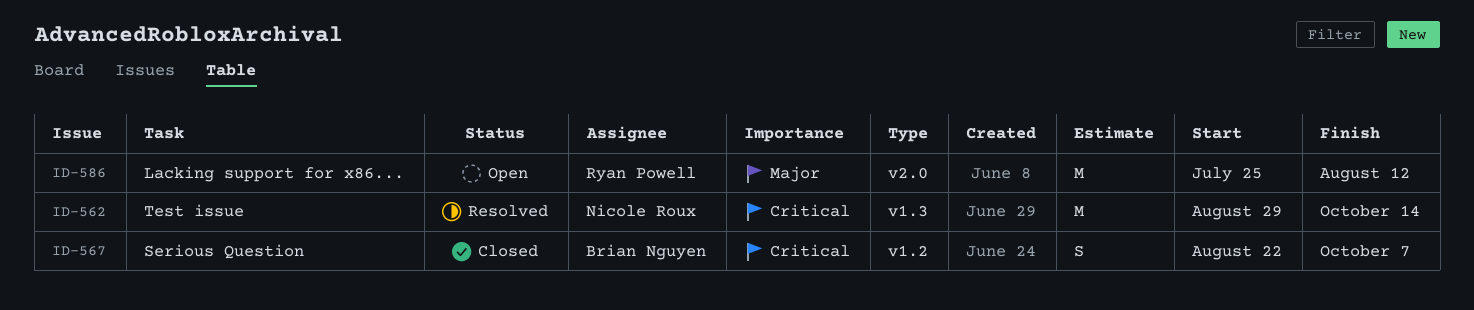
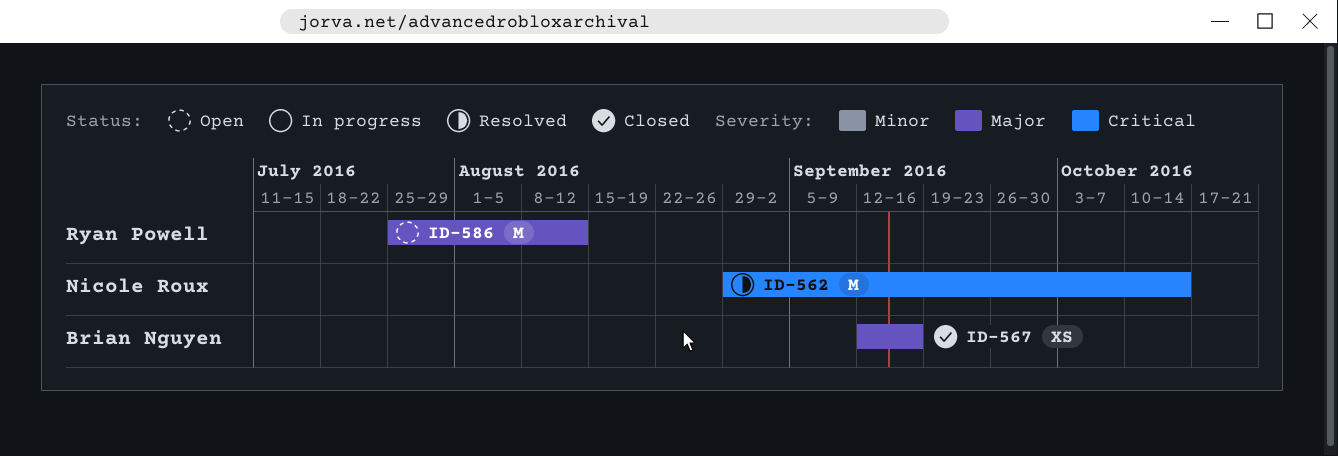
ID-567, priority: Critical -> Major
ID-567, estimate: S -> XS
ID-567, start: Aug 22 -> Sep 12
ID-567, due: Oct 7 -> Sep 16

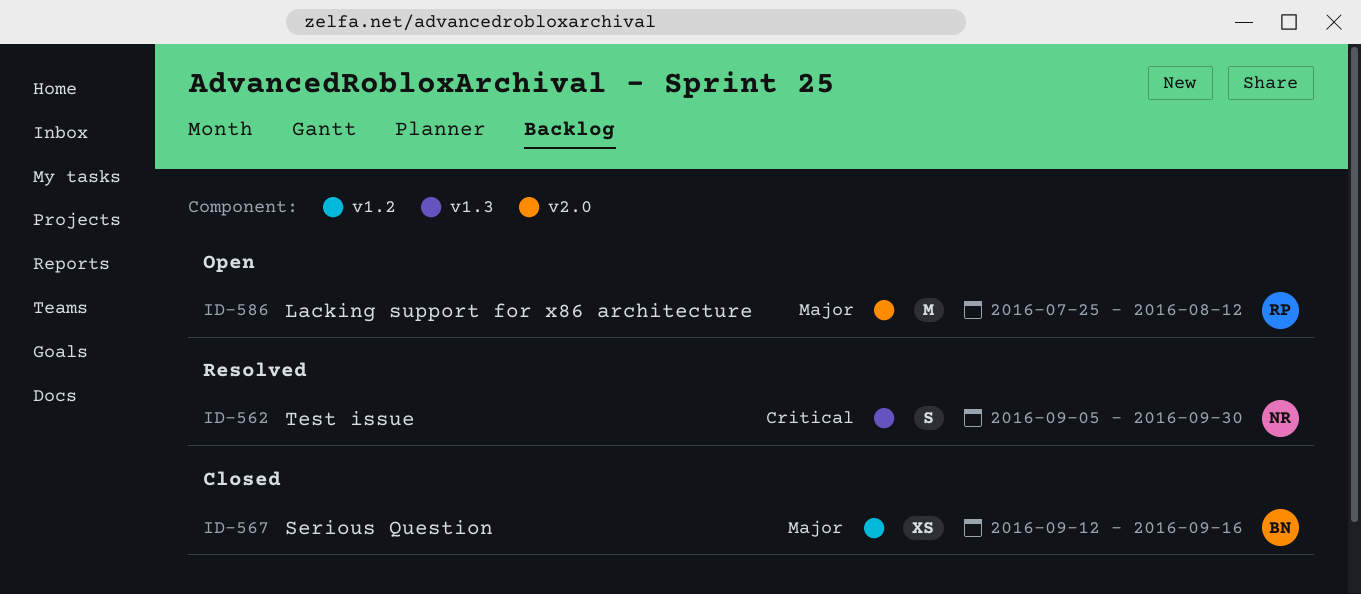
ID-562, estimate: M -> S
ID-562, start: Aug 29 -> Sep 5
ID-562, due: Oct 14 -> Sep 30

